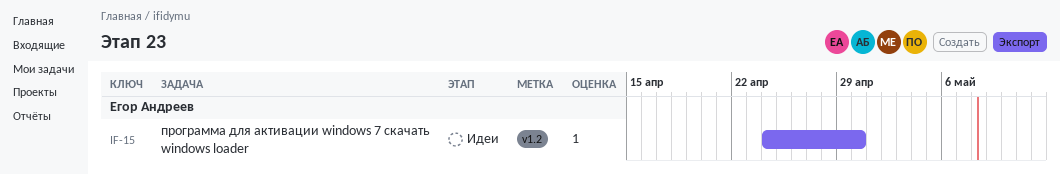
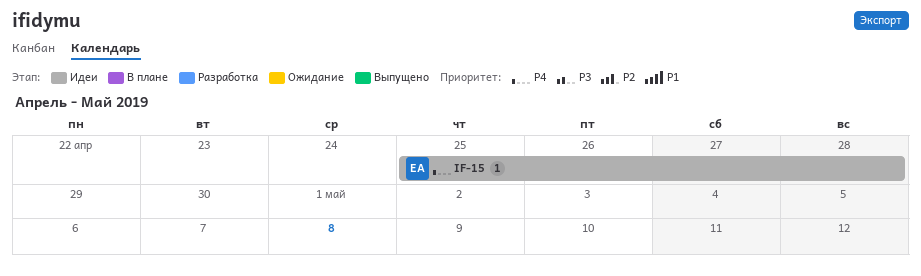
IF-15, start: Apr 24 -> Apr 25
IF-15, due: Apr 30 -> Apr 28

